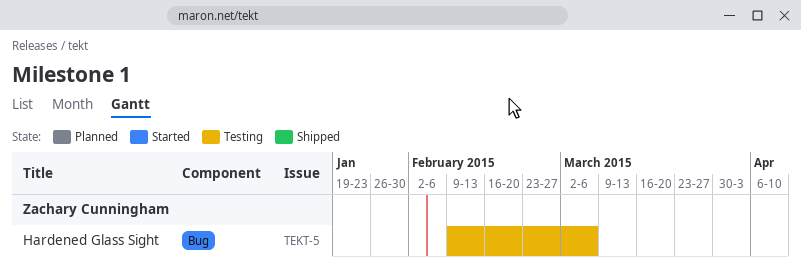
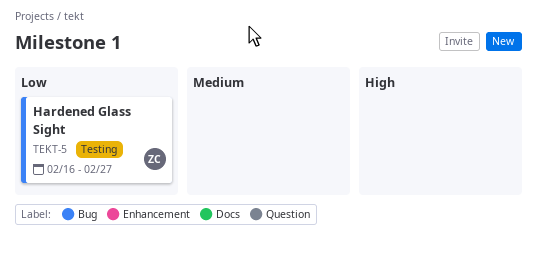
TEKT-5, start: Feb 9 -> Feb 16
TEKT-5, due: Mar 6 -> Feb 27

